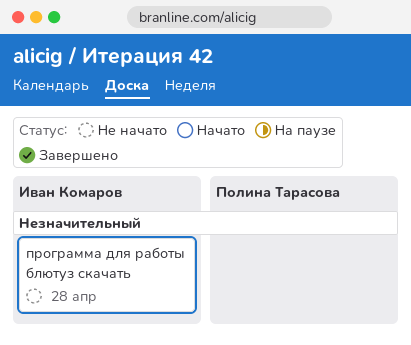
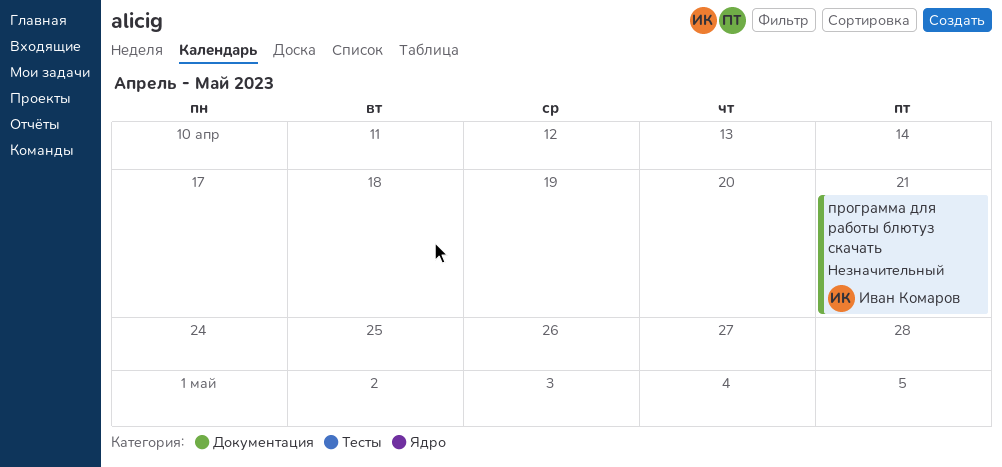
программа для работы блютуз скачать, due: Apr 28 -> Apr 21

